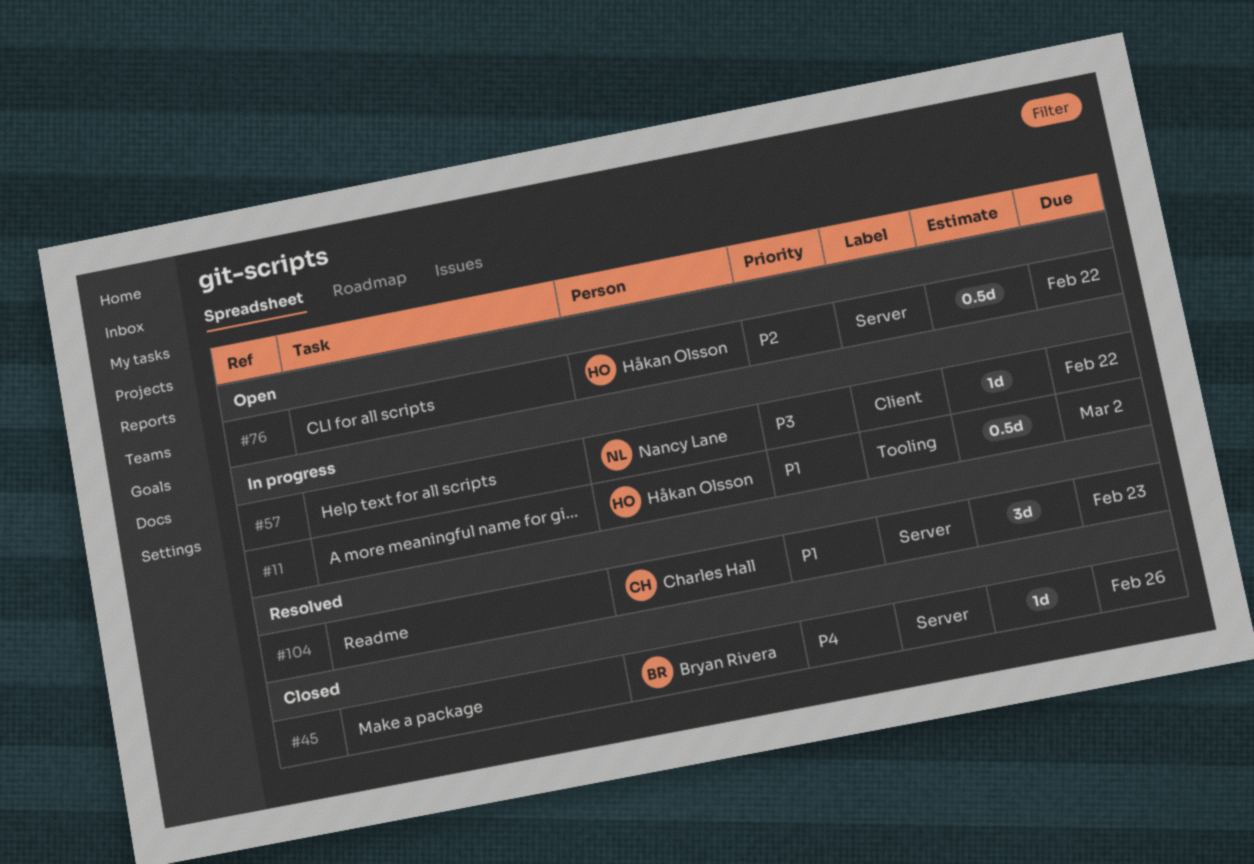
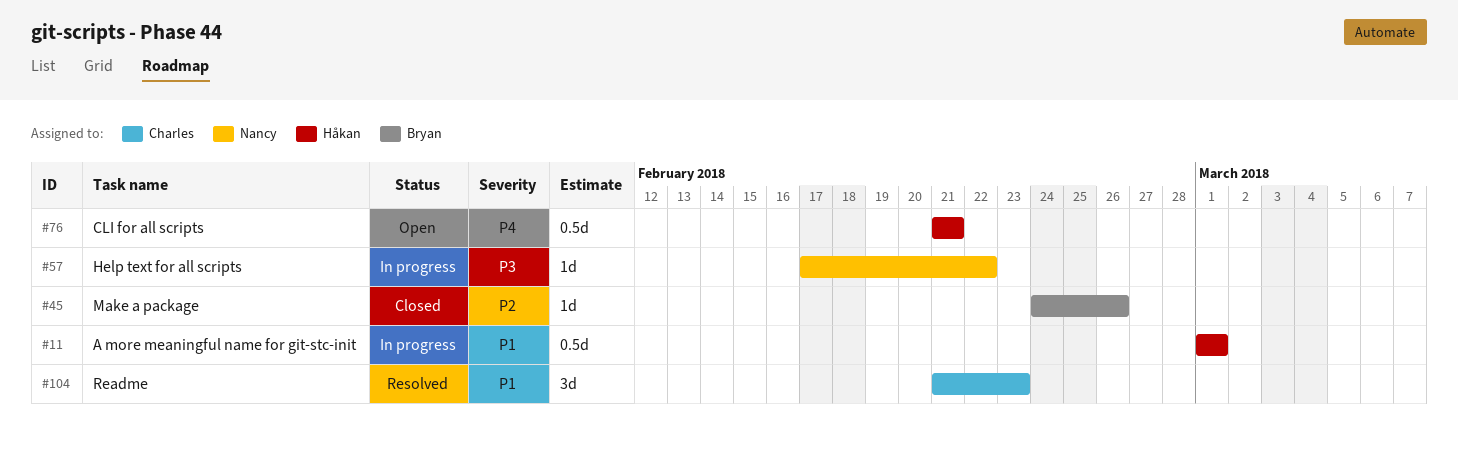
#11, due: Mar 2 -> Mar 1
#45, priority: P4 -> P2
#76, priority: P2 -> P4
#76, due: Feb 22 -> Feb 21

